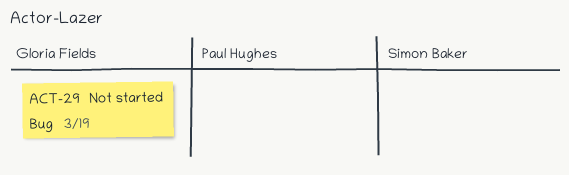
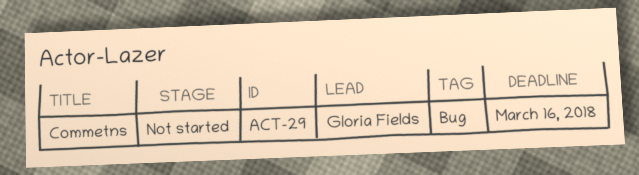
ACT-29, due: Mar 19 -> Mar 16

